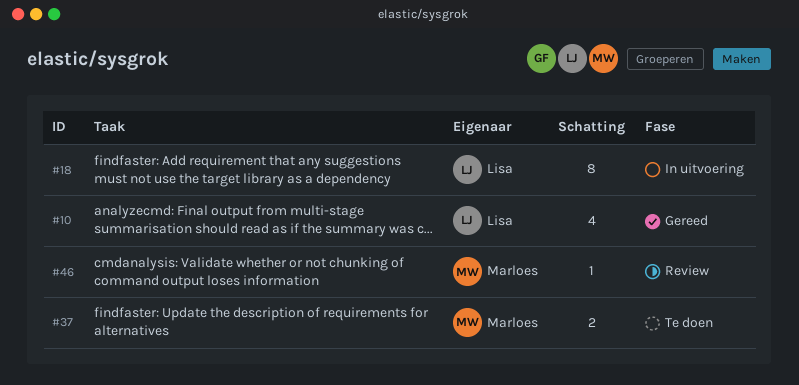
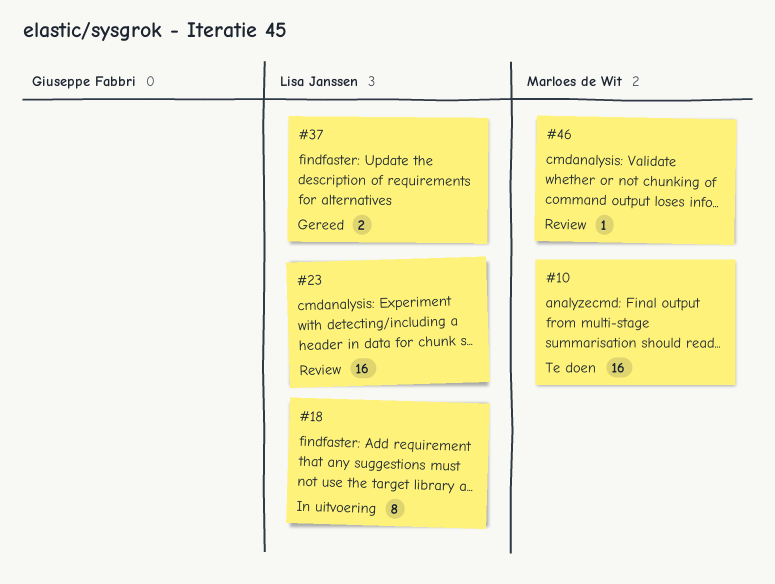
#10, status: Gereed -> Te doen
#10, owner: Lisa Janssen -> Marloes de Wit
#10, estimate: 4 -> 16
#23: none -> present
#37, status: Te doen -> Gereed
#37, owner: Marloes de Wit -> Lisa Janssen

